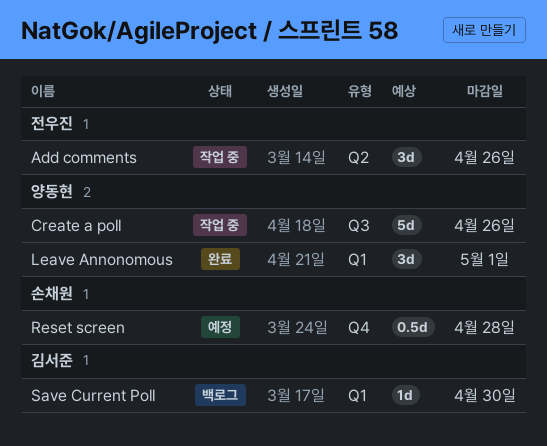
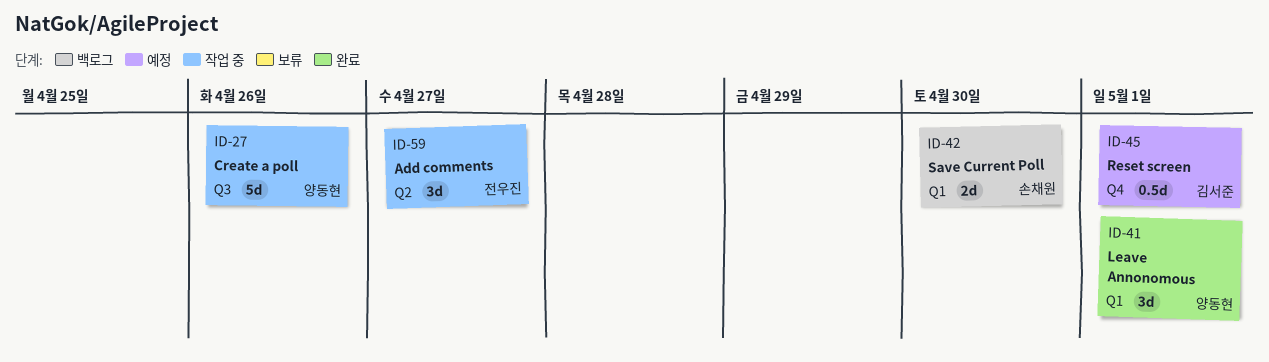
Add comments, due: Apr 26 -> Apr 27
Reset screen, owner: 손채원 -> 김서준
Reset screen, due: Apr 28 -> May 1
Save Current Poll, owner: 김서준 -> 손채원
Save Current Poll, estimate: 1d -> 2d

